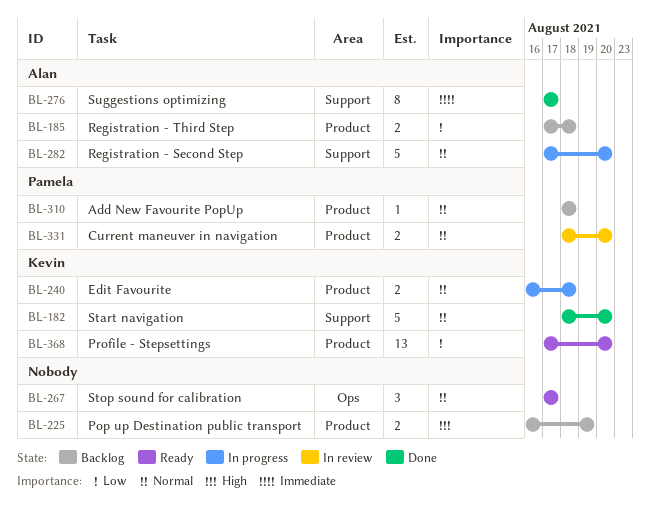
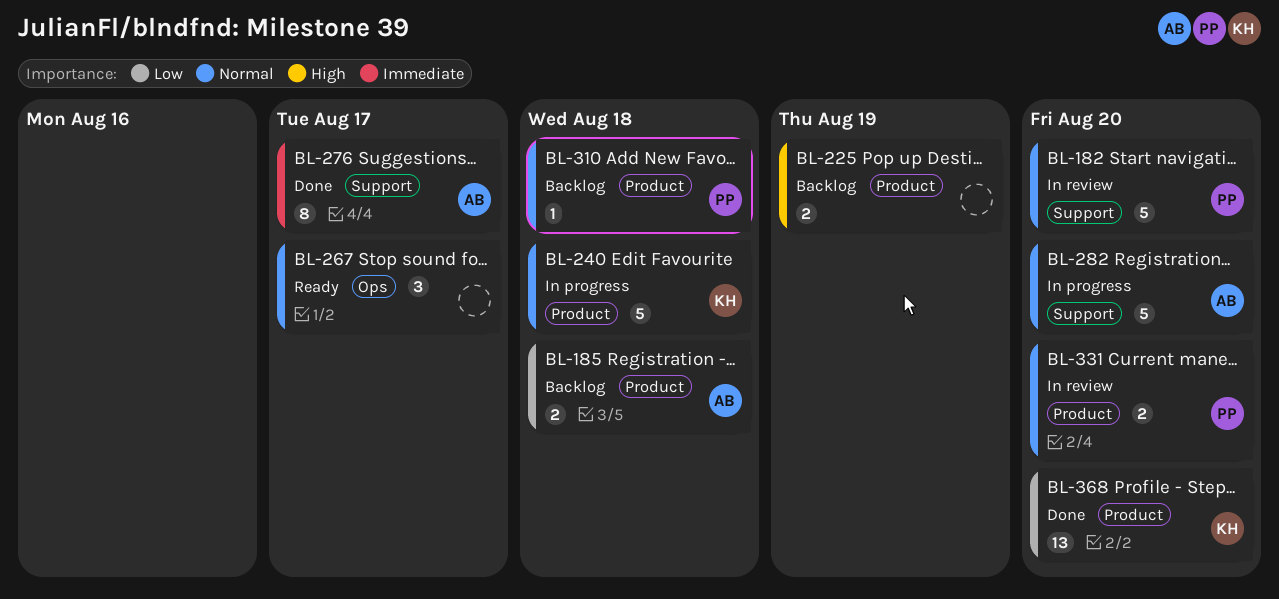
BL-182, status: Done -> In review
BL-182, owner: Kevin -> Pamela
BL-240, estimate: 2 -> 5
BL-368, status: Ready -> Done

